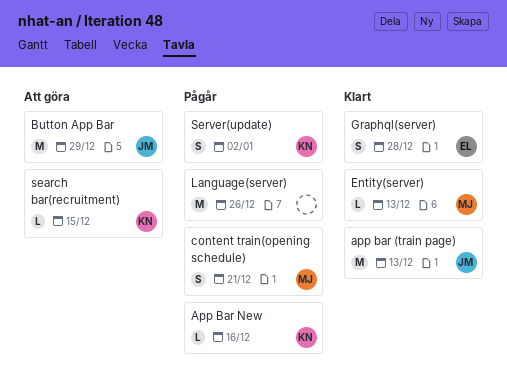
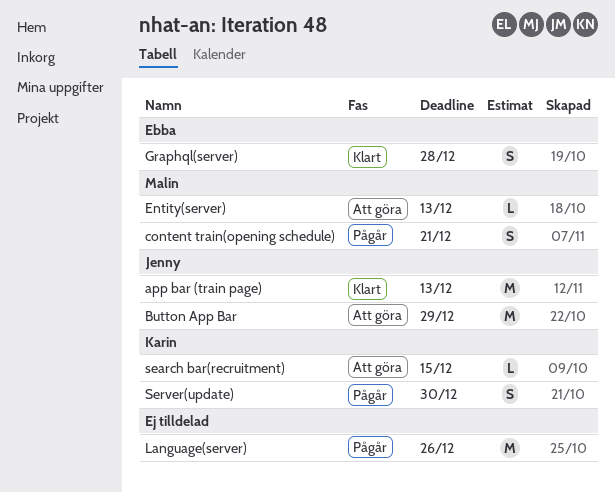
App Bar New: present -> none
Entity(server), status: Klart -> Att göra
Server(update), due: Jan 2 -> Dec 30

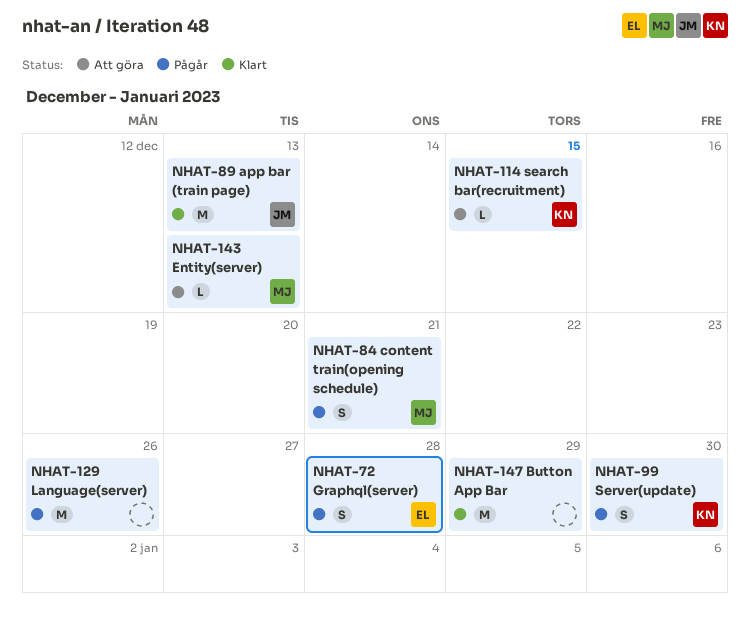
Button App Bar, status: Att göra -> Klart
Button App Bar, owner: Jenny -> none
Graphql(server), status: Klart -> Pågår

